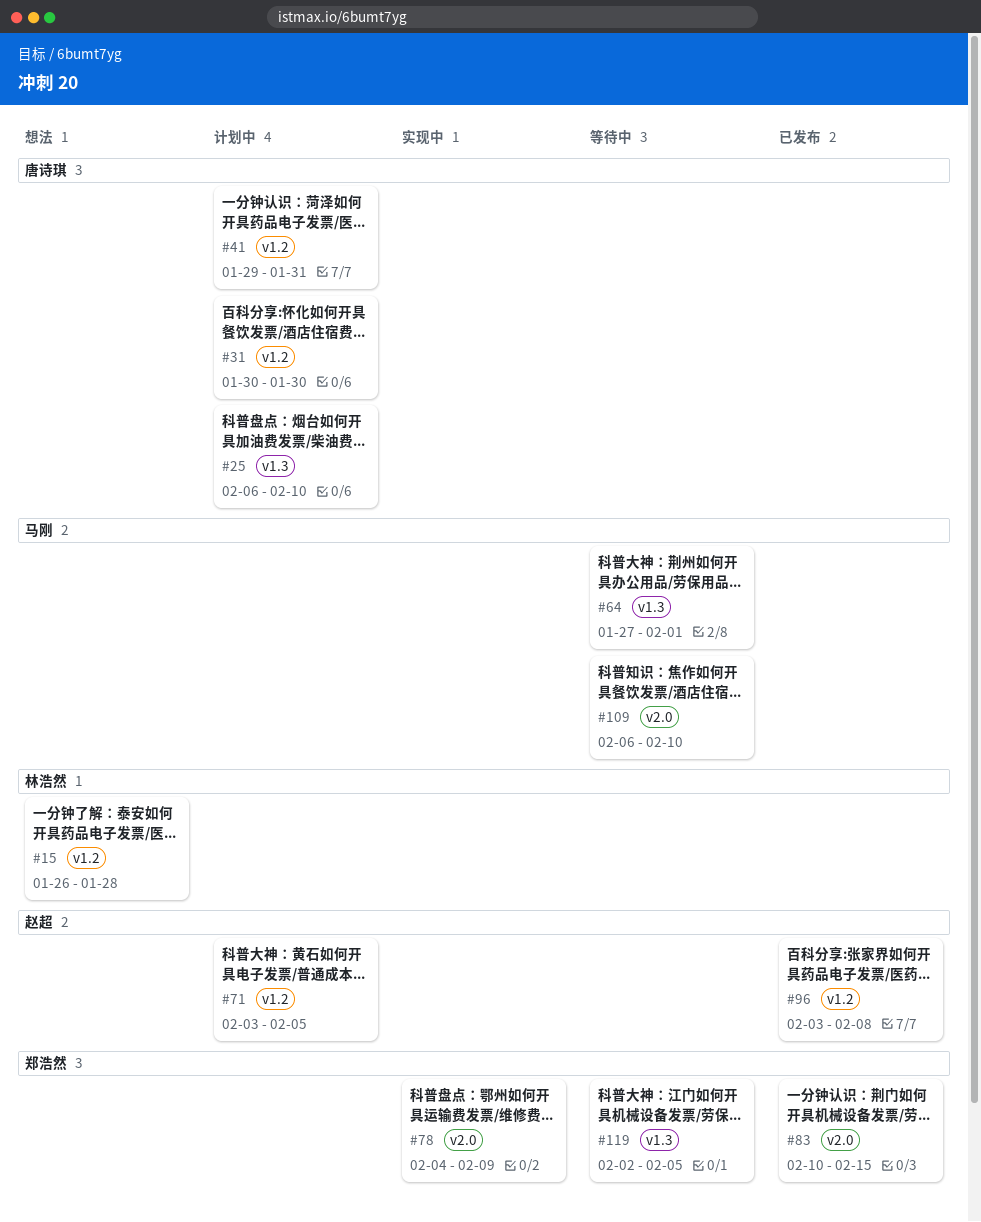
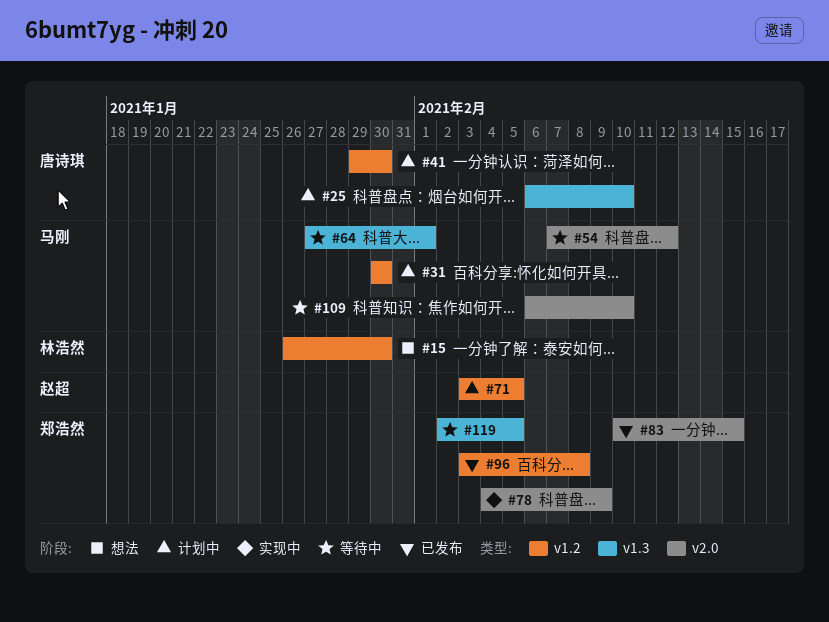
#15, due: Jan 28 -> Jan 30
#31, owner: 唐诗琪 -> 马刚
#41, due: Jan 31 -> Jan 30
#54: none -> present
#96, owner: 赵超 -> 郑浩然

